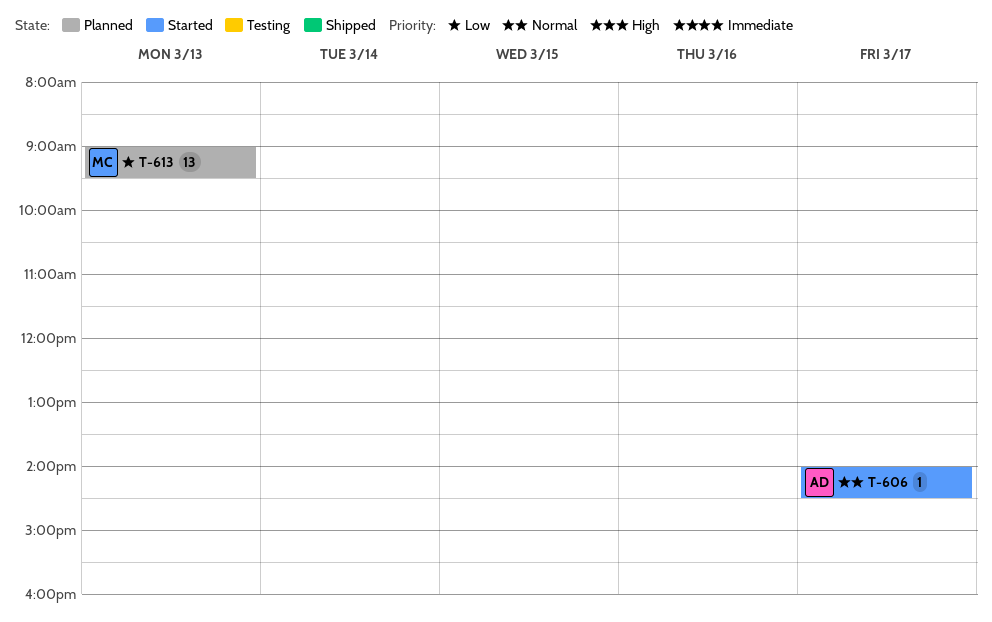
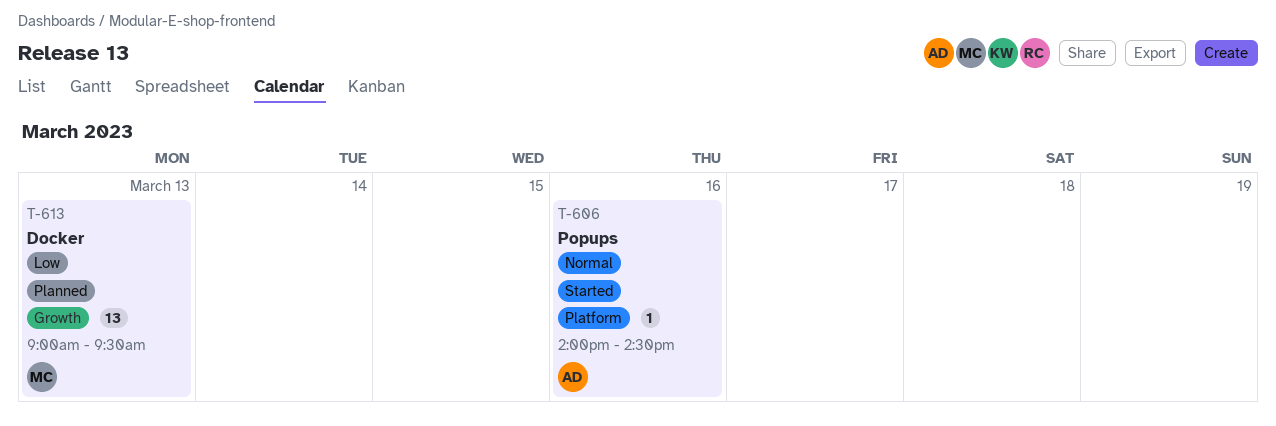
T-606, day: Mar 17 -> Mar 16

